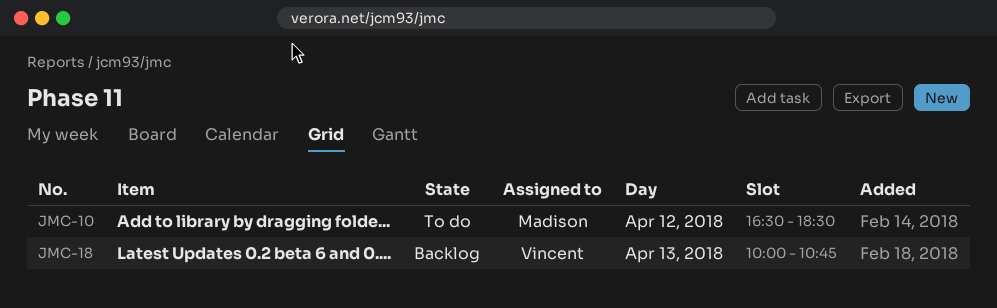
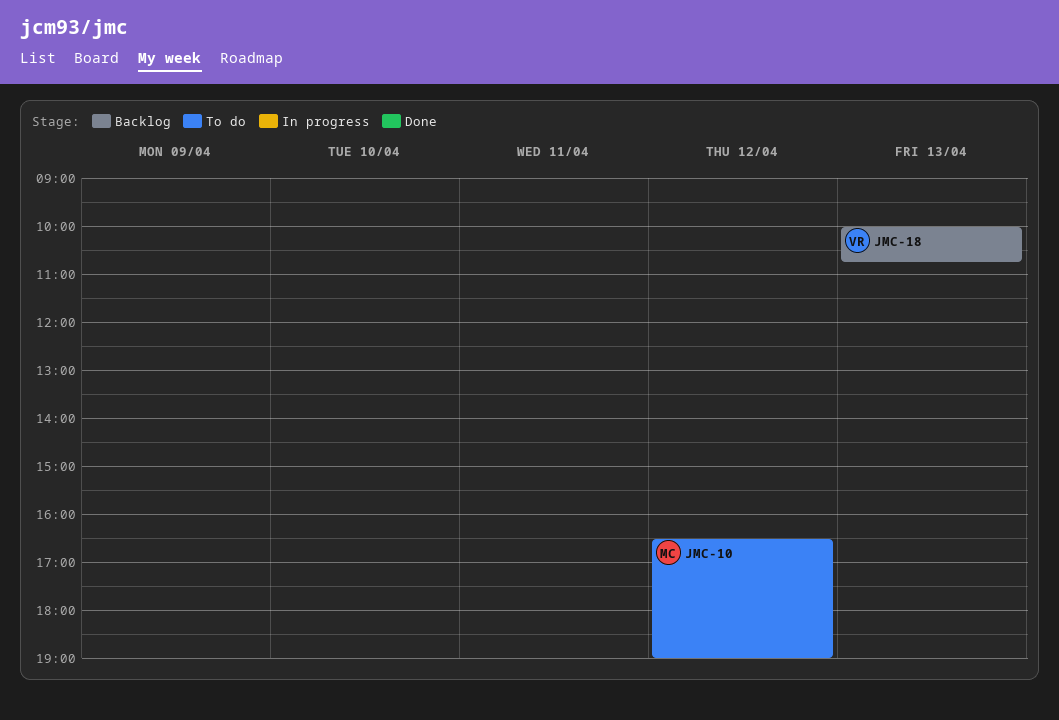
JMC-10, ends: 18:30 -> 19:00

